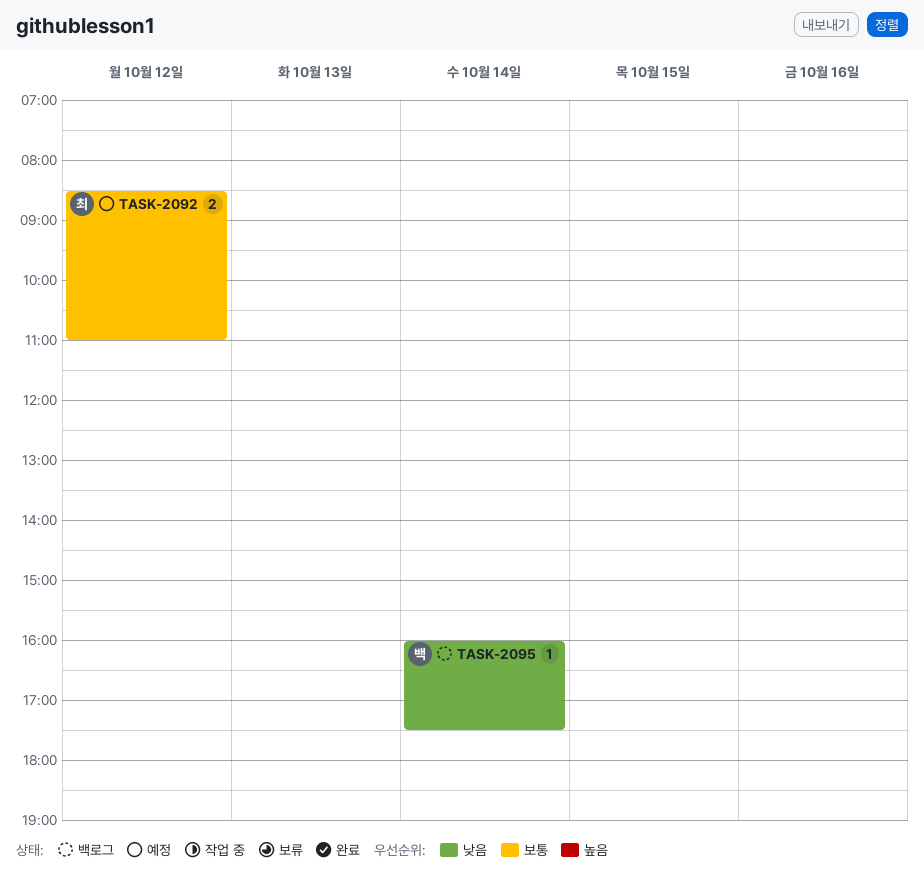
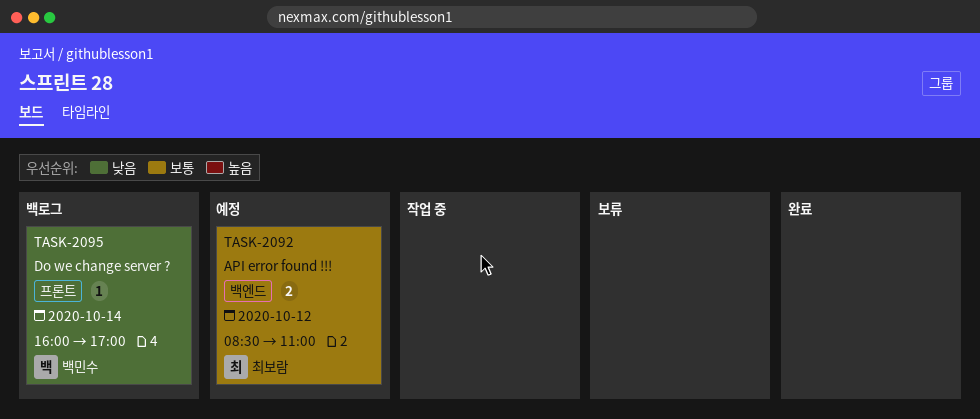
TASK-2095, ends: 17:30 -> 17:00

